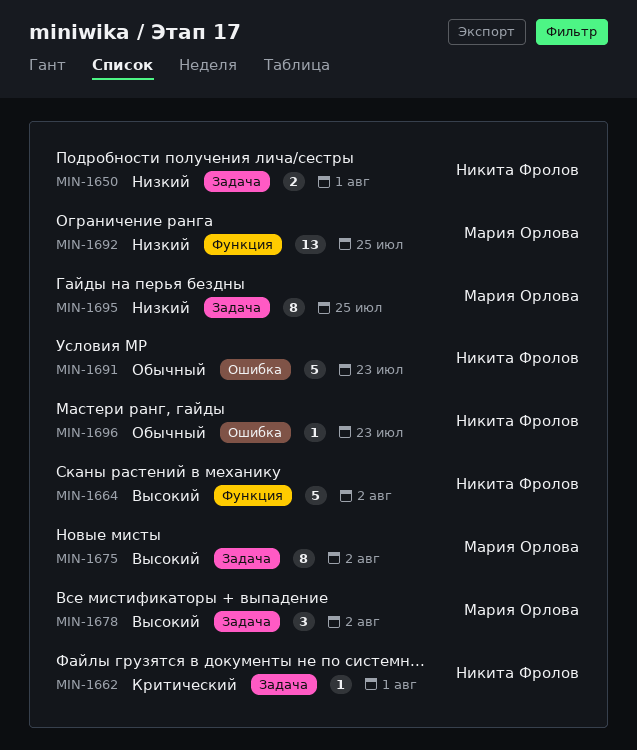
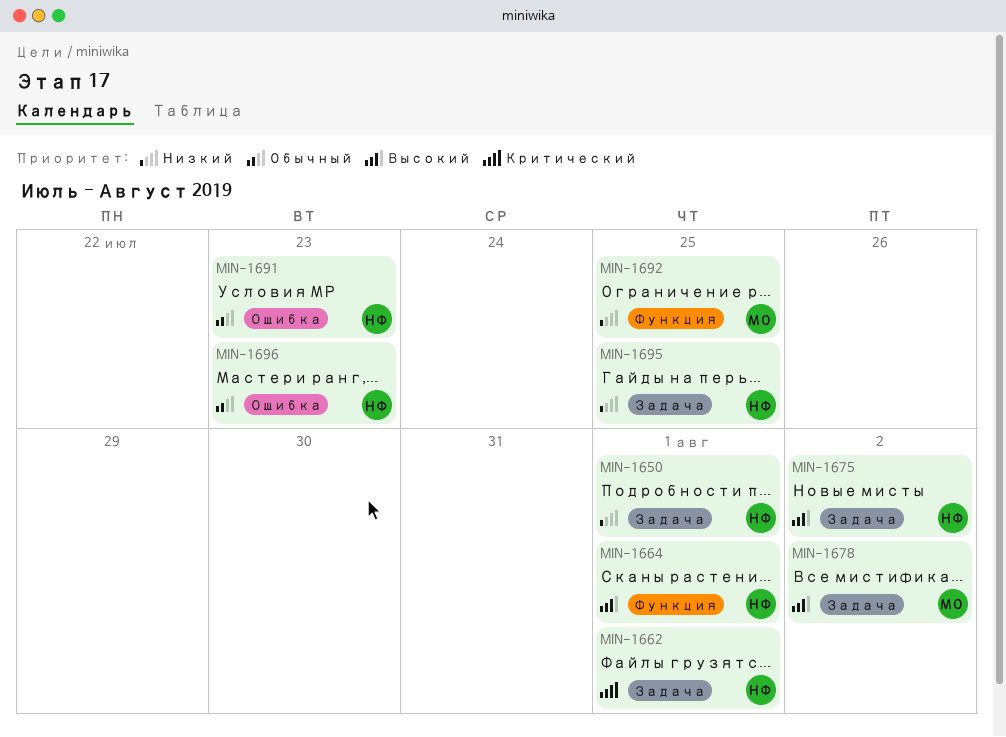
MIN-1664, due: Aug 2 -> Aug 1
MIN-1675, owner: Мария Орлова -> Никита Фролов
MIN-1695, owner: Мария Орлова -> Никита Фролов

